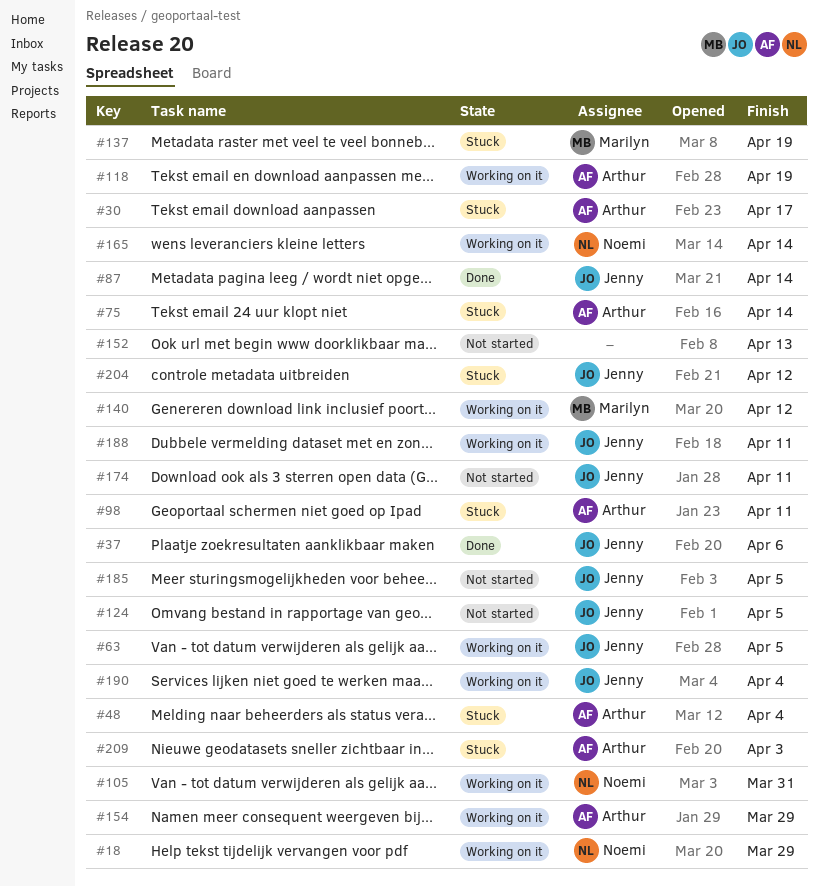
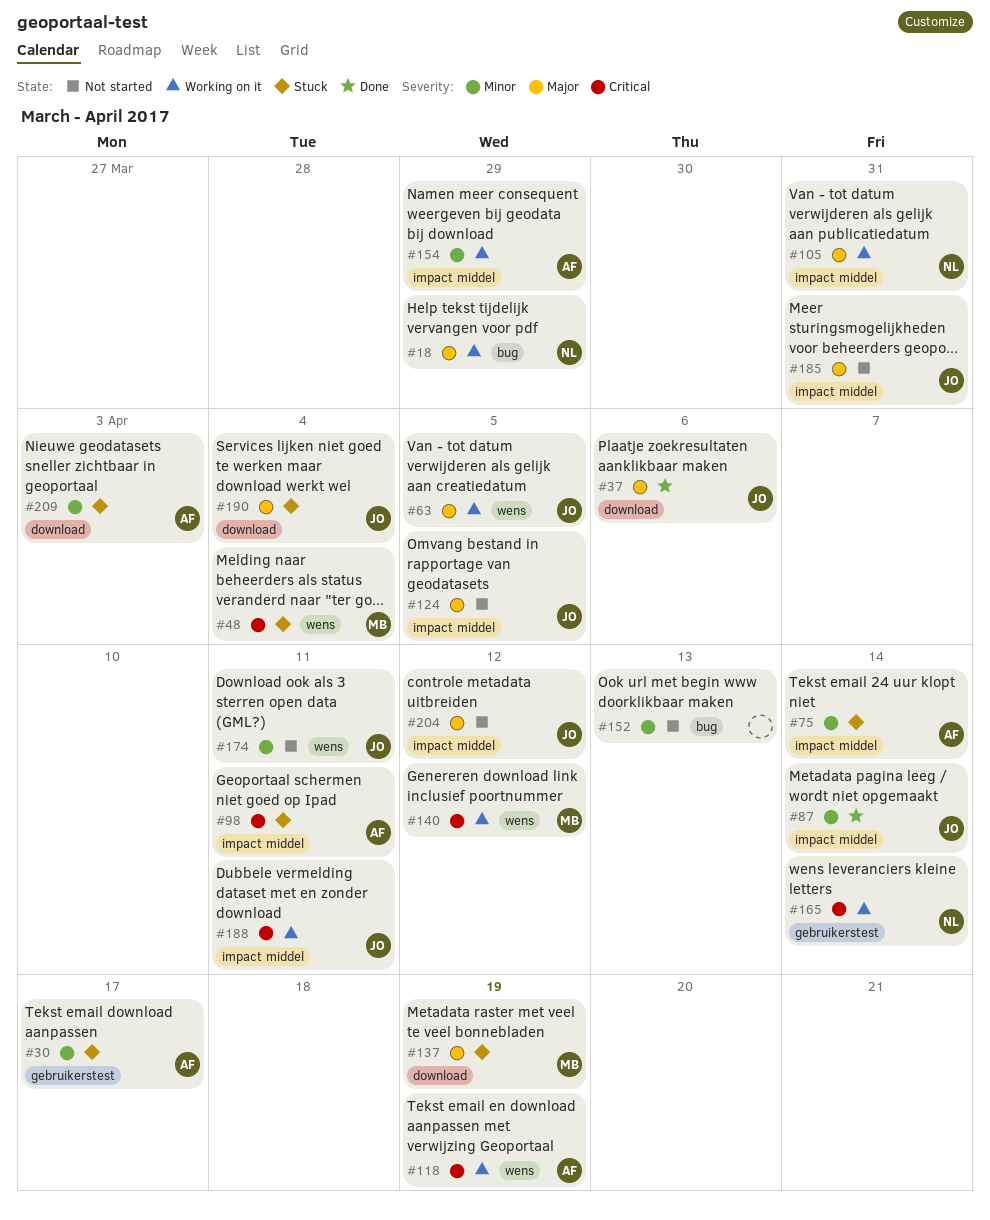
#48, owner: Arthur -> Marilyn
#185, due: Apr 5 -> Mar 31
#190, status: Working on it -> Stuck
#204, status: Stuck -> Not started

